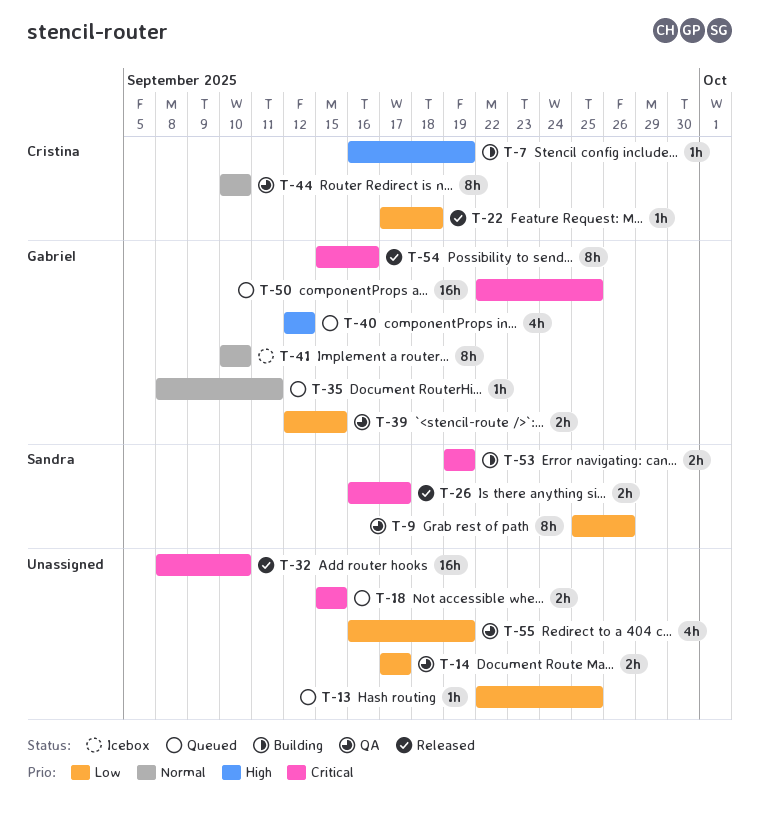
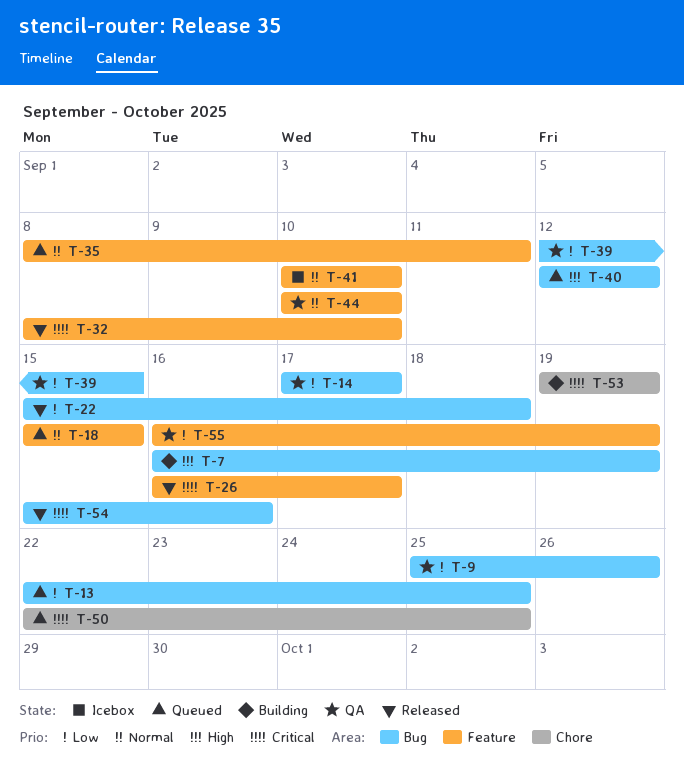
T-18, priority: Critical -> Normal
T-22, start: Sep 17 -> Sep 15

